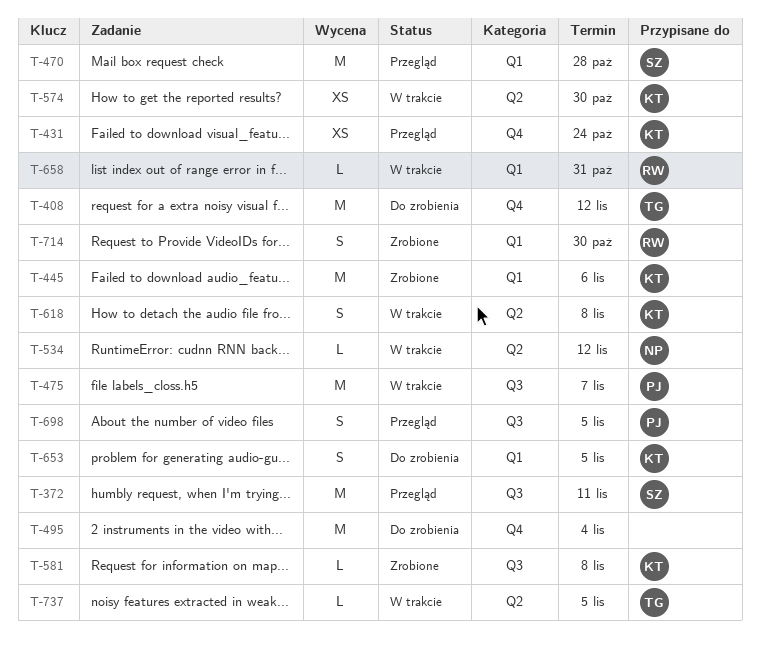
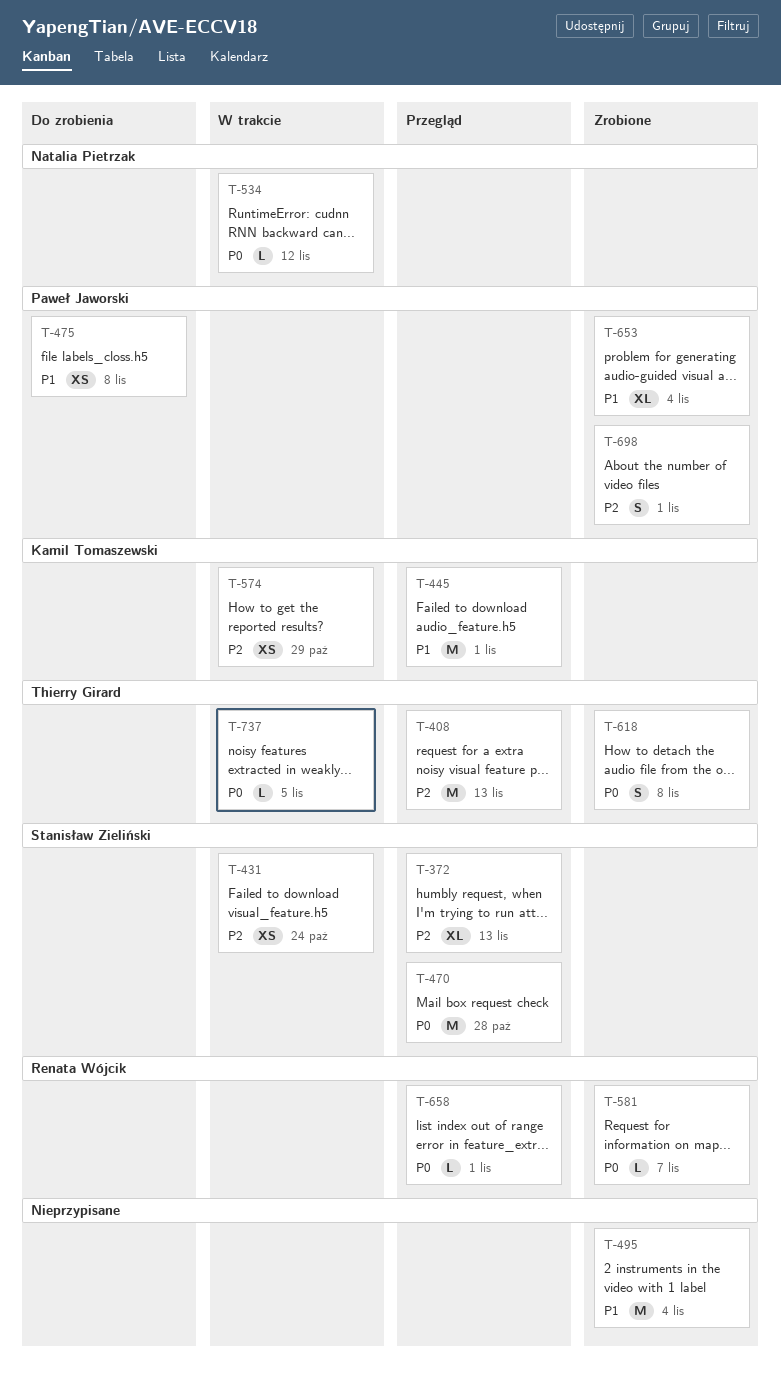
T-372, estimate: M -> XL
T-372, due: Nov 11 -> Nov 13
T-408, status: Do zrobienia -> Przegląd
T-408, due: Nov 12 -> Nov 13
T-431, status: Przegląd -> W trakcie
T-431, owner: Kamil Tomaszewski -> Stanisław Zieliński
T-445, status: Zrobione -> Przegląd
T-445, due: Nov 6 -> Nov 1
T-475, status: W trakcie -> Do zrobienia
T-475, estimate: M -> XS
T-475, due: Nov 7 -> Nov 8
T-495, status: Do zrobienia -> Zrobione
T-574, due: Oct 30 -> Oct 29
T-581, owner: Kamil Tomaszewski -> Renata Wójcik
T-581, due: Nov 8 -> Nov 7
T-618, status: W trakcie -> Zrobione
T-618, owner: Kamil Tomaszewski -> Thierry Girard
T-653, status: Do zrobienia -> Zrobione
T-653, owner: Kamil Tomaszewski -> Paweł Jaworski
T-653, estimate: S -> XL
T-653, due: Nov 5 -> Nov 4
T-658, status: W trakcie -> Przegląd
T-658, due: Oct 31 -> Nov 1
T-698, status: Przegląd -> Zrobione
T-698, due: Nov 5 -> Nov 1
T-714: present -> none

